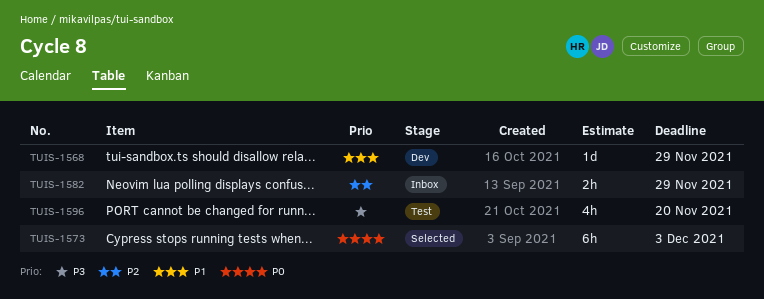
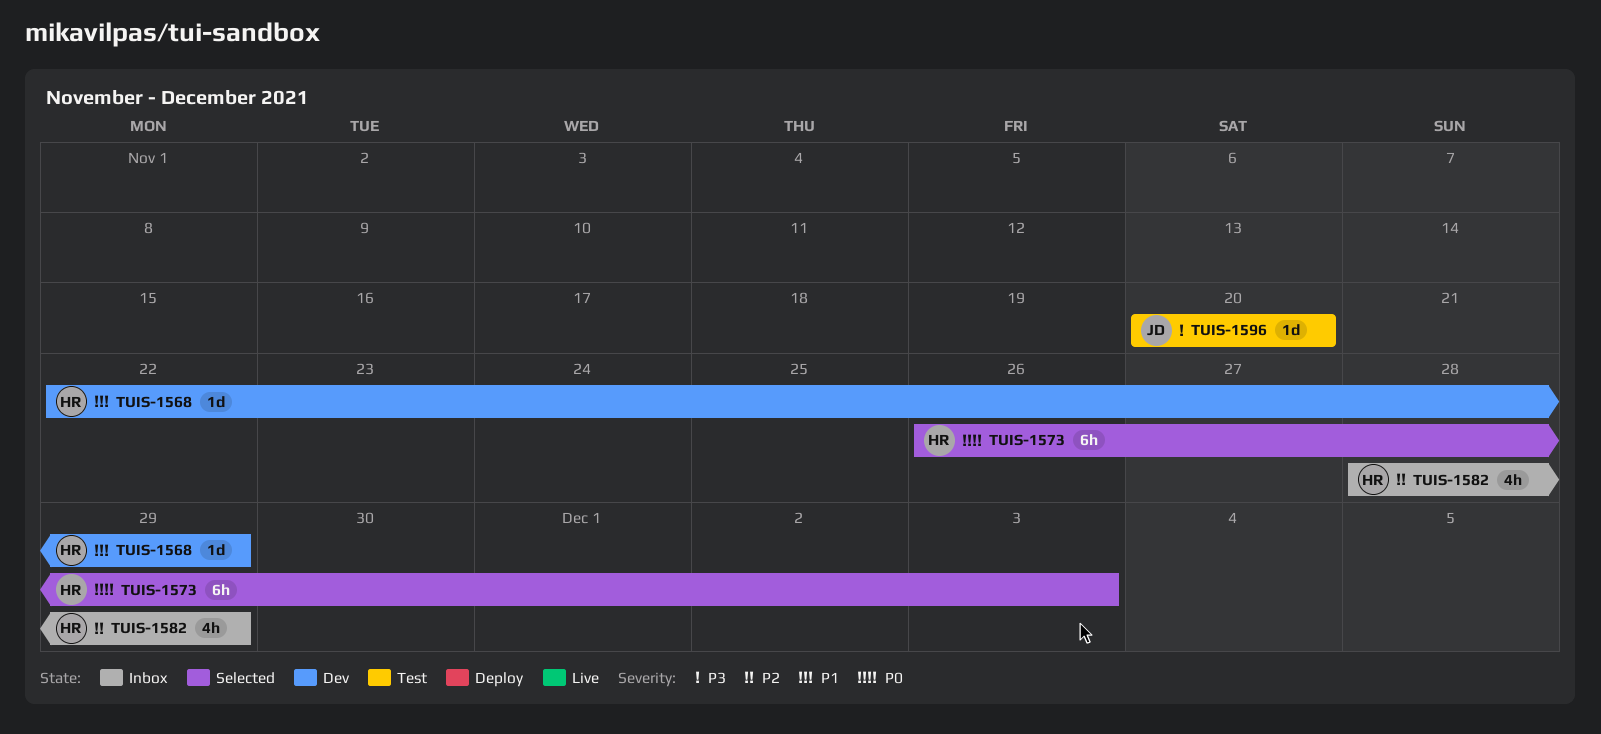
TUIS-1582, estimate: 2h -> 4h
TUIS-1596, estimate: 4h -> 1d

